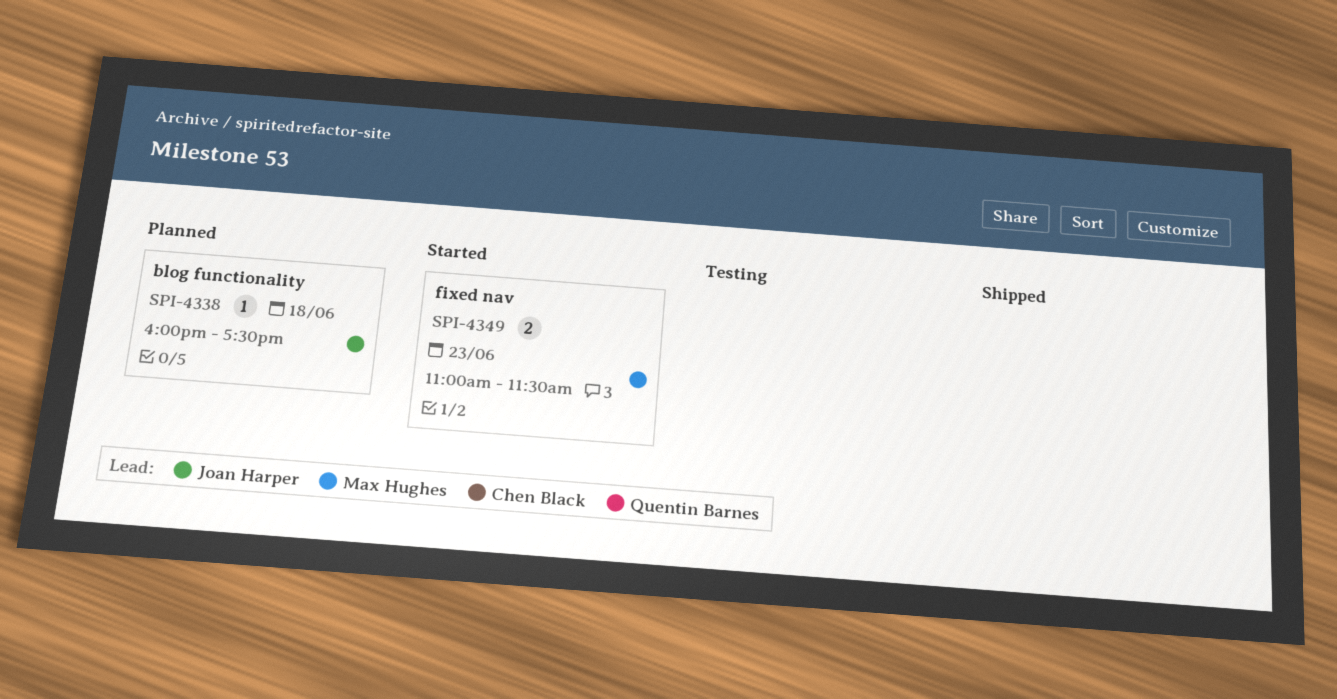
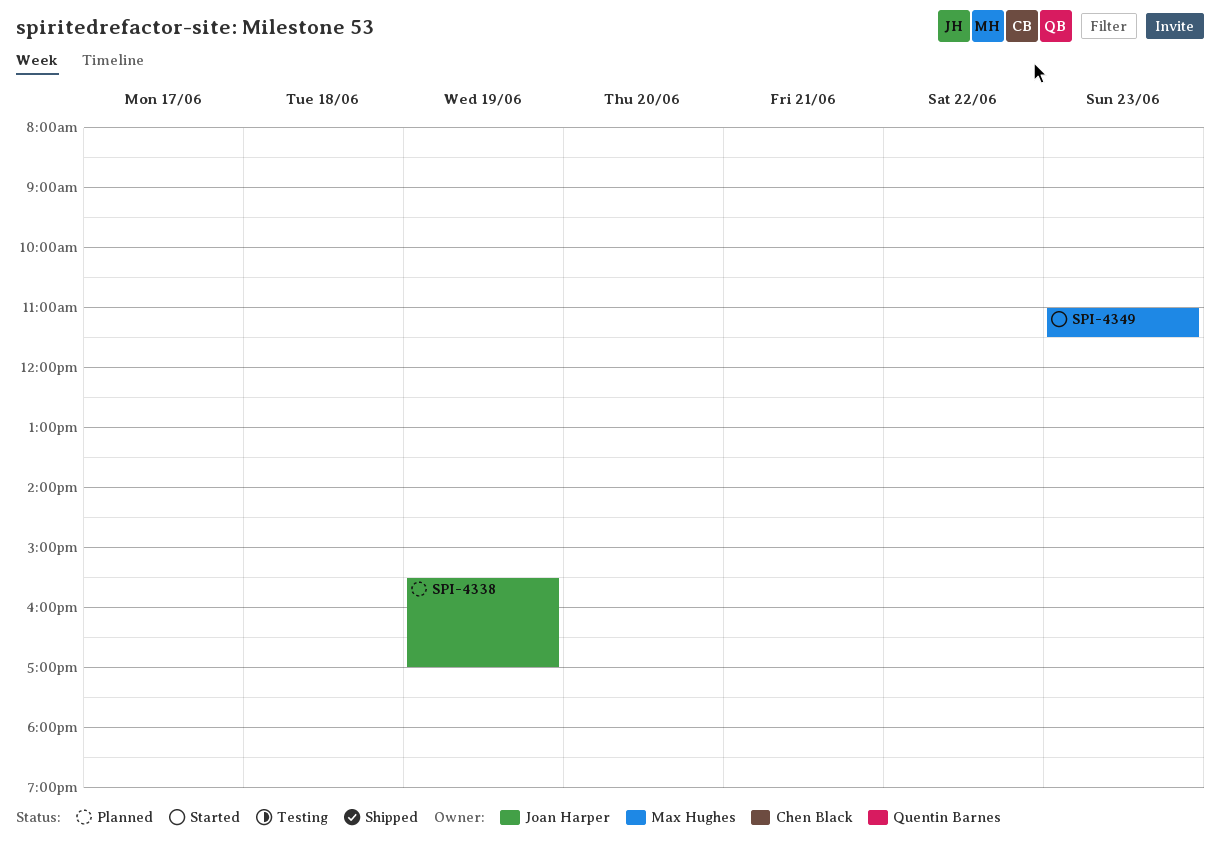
SPI-4338, day: Jun 18 -> Jun 19
SPI-4338, begins: 16:00 -> 15:30
SPI-4338, ends: 17:30 -> 17:00

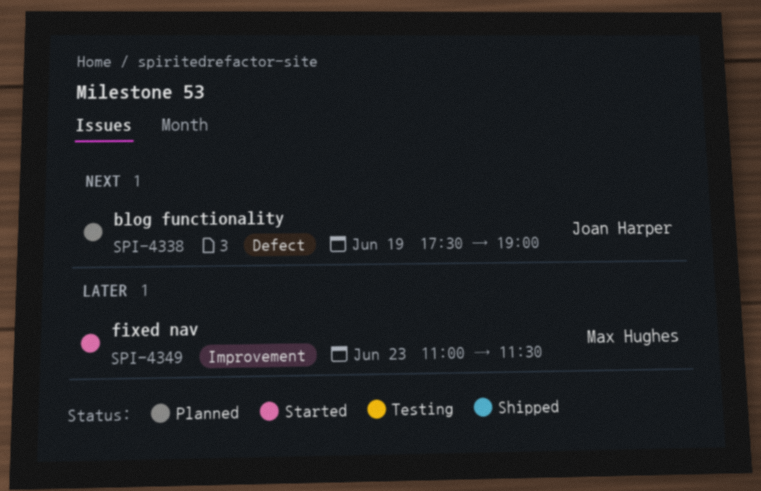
SPI-4338, begins: 15:30 -> 17:30
SPI-4338, ends: 17:00 -> 19:00

